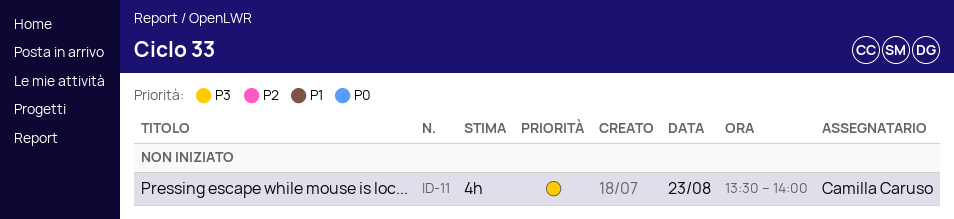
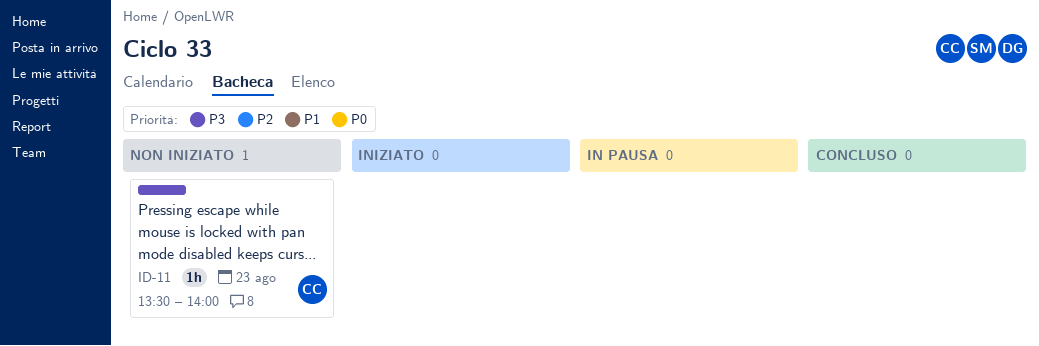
ID-11, estimate: 4h -> 1h

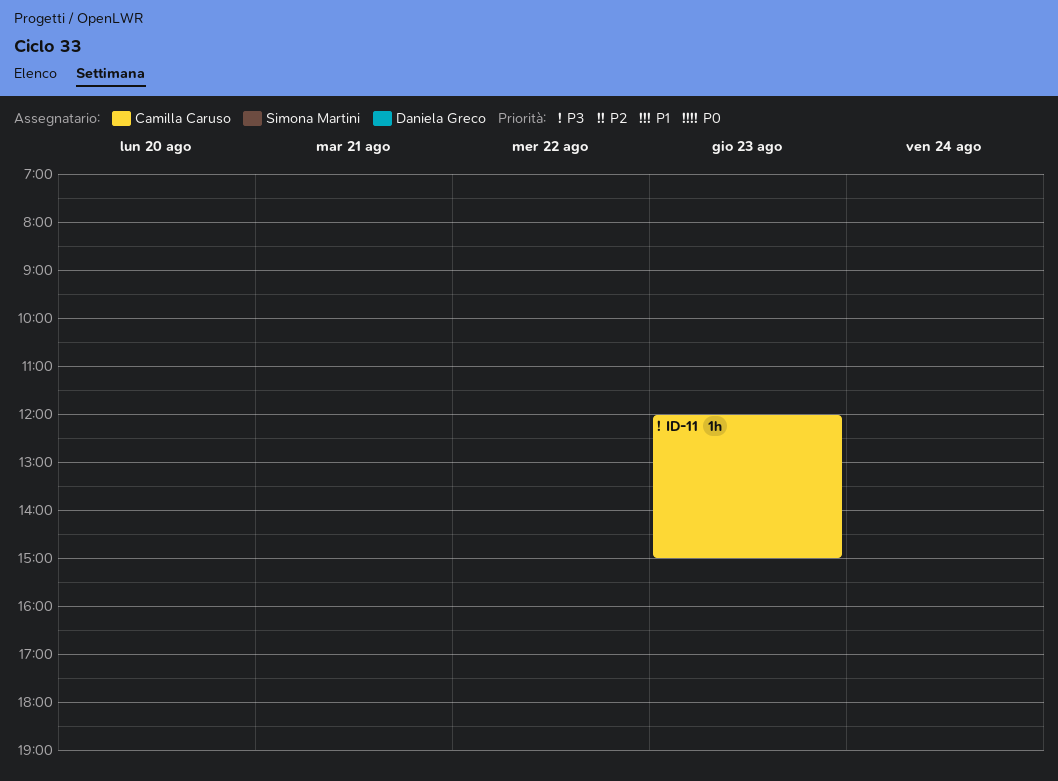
ID-11, begins: 13:30 -> 12:00
ID-11, ends: 14:00 -> 15:00

